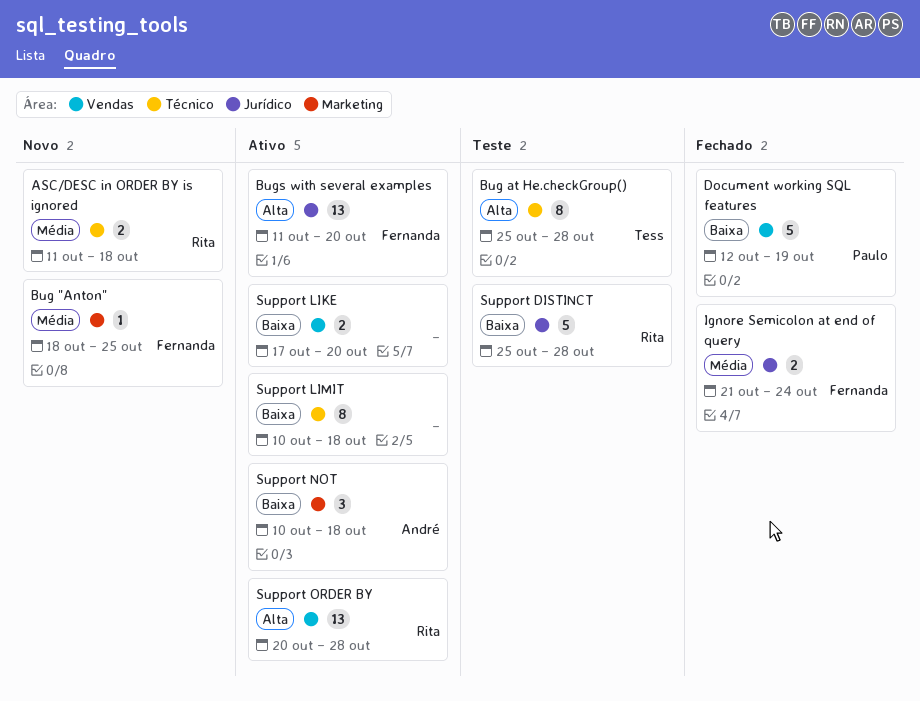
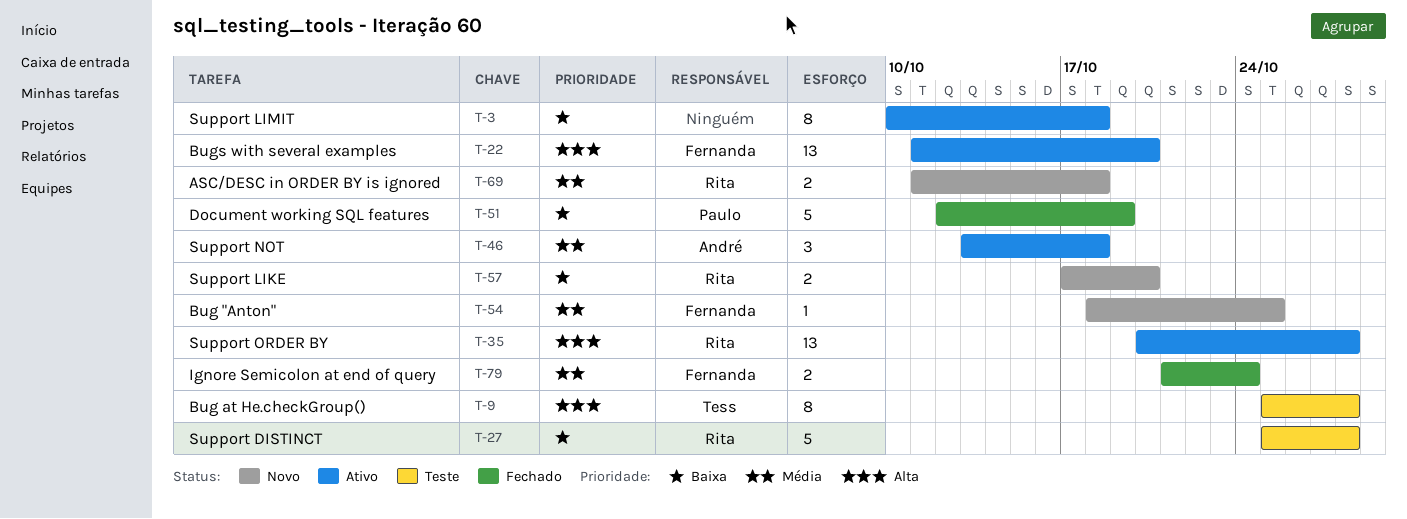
Support LIKE, status: Ativo -> Novo
Support LIKE, owner: none -> Rita
Support NOT, priority: Baixa -> Média
Support NOT, start: Oct 10 -> Oct 13

